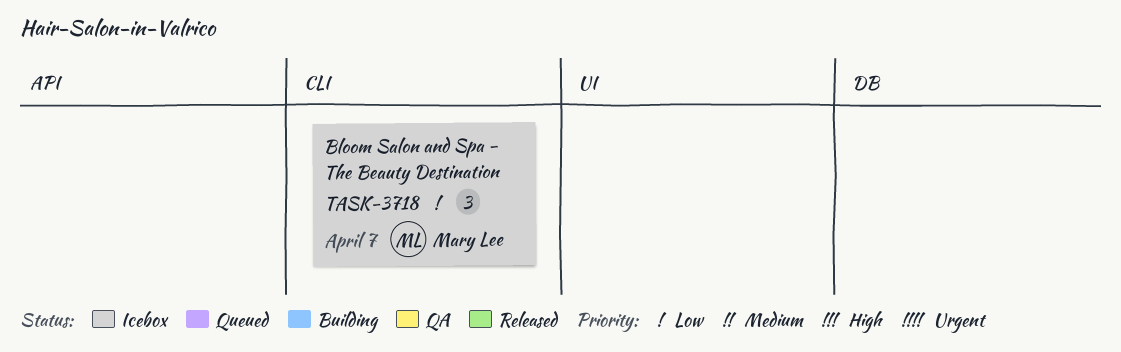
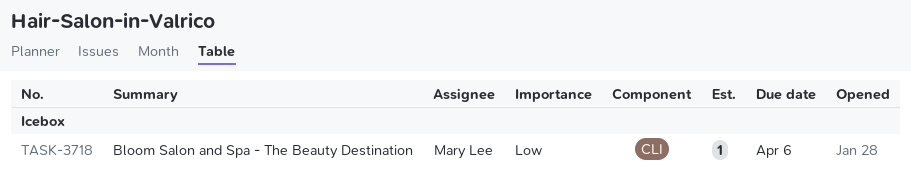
TASK-3718, estimate: 3 -> 1
TASK-3718, due: Apr 7 -> Apr 6

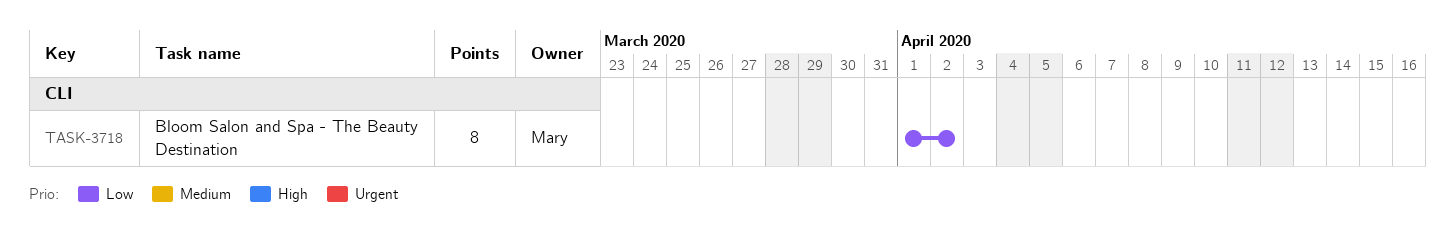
TASK-3718, estimate: 1 -> 8
TASK-3718, due: Apr 6 -> Apr 2

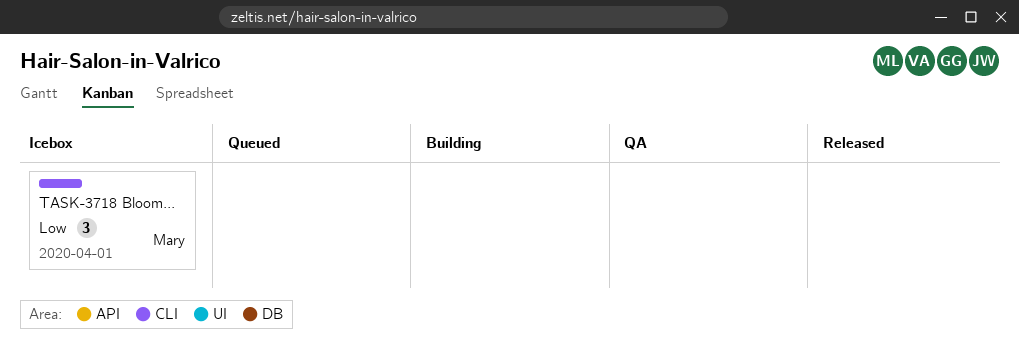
TASK-3718, estimate: 8 -> 3
TASK-3718, due: Apr 2 -> Apr 1

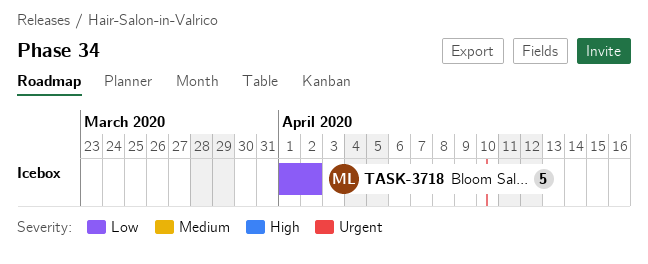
TASK-3718, estimate: 3 -> 5
TASK-3718, due: Apr 1 -> Apr 2

